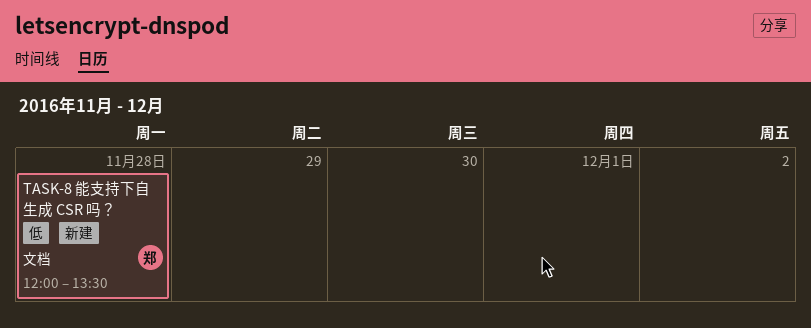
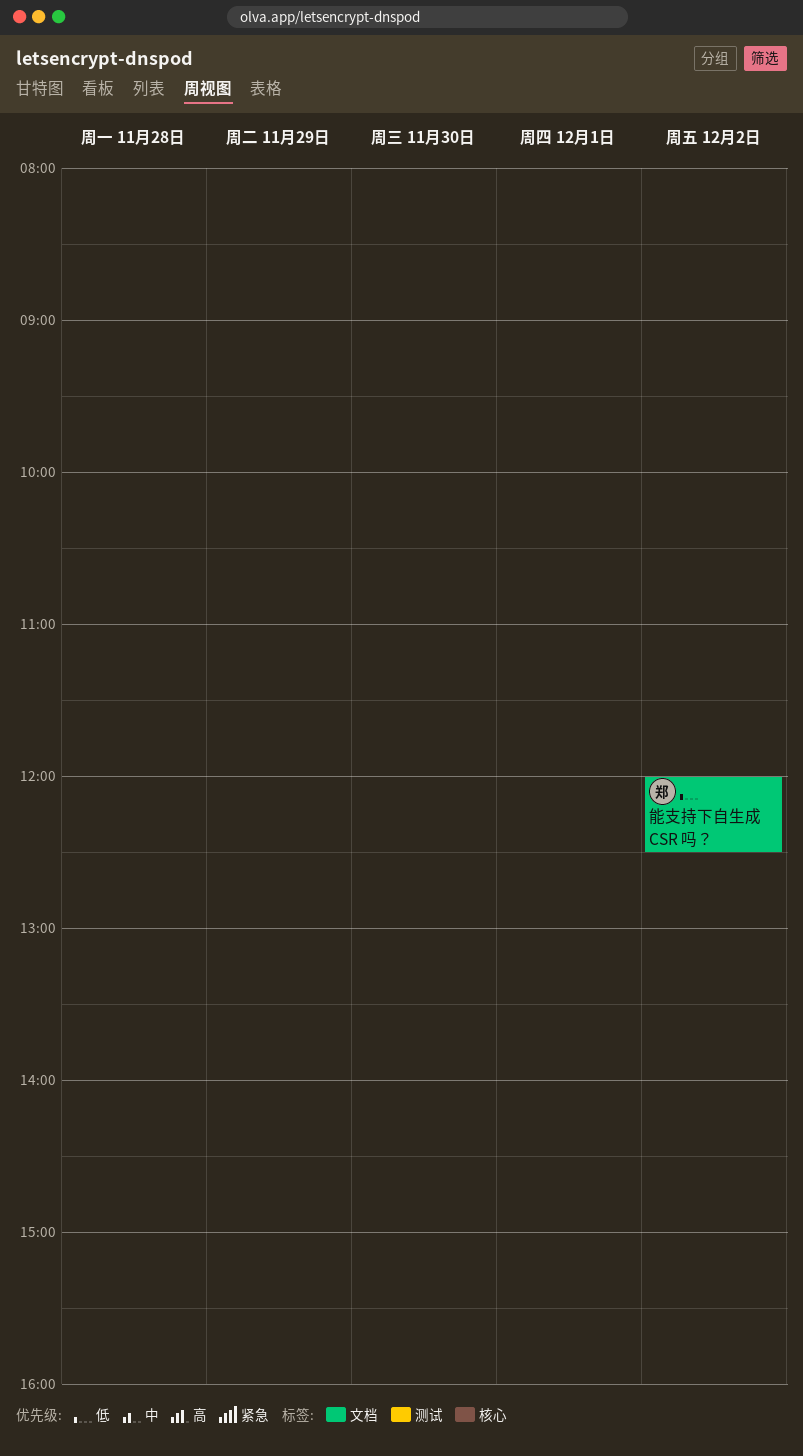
能支持下自生成 CSR 吗？, day: Nov 28 -> Dec 2
能支持下自生成 CSR 吗？, ends: 13:30 -> 12:30

